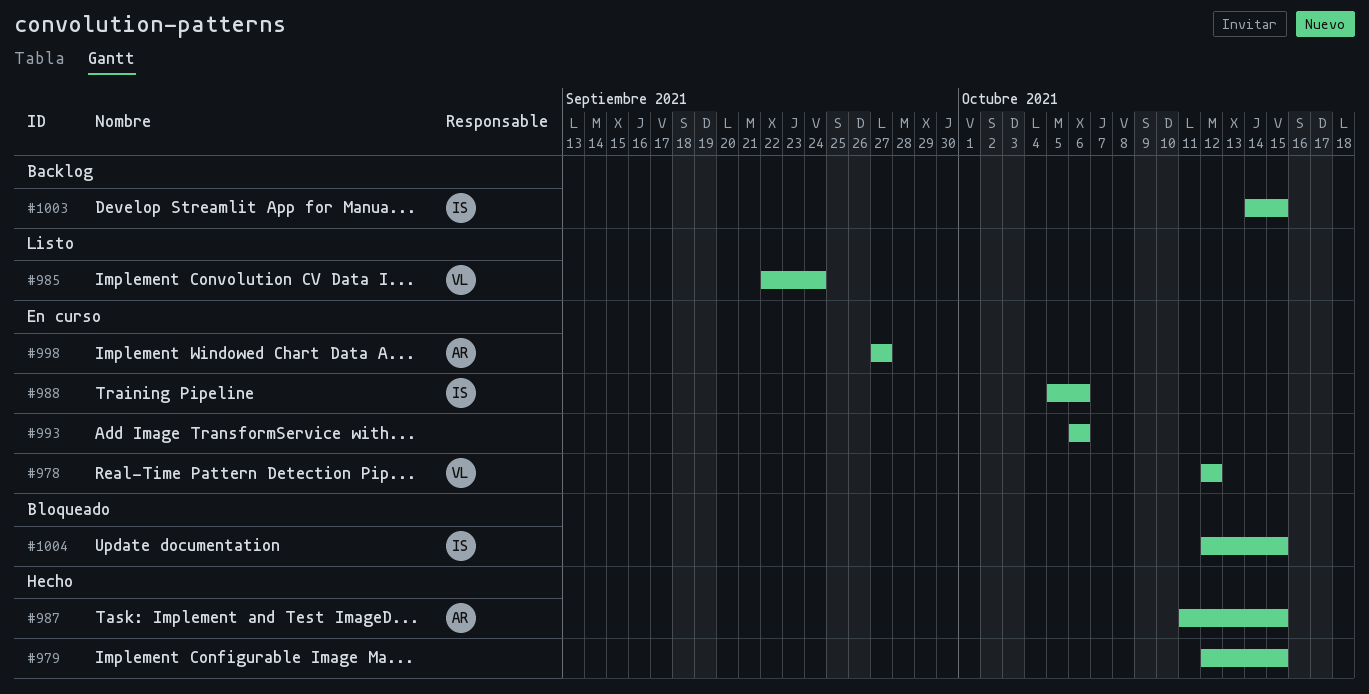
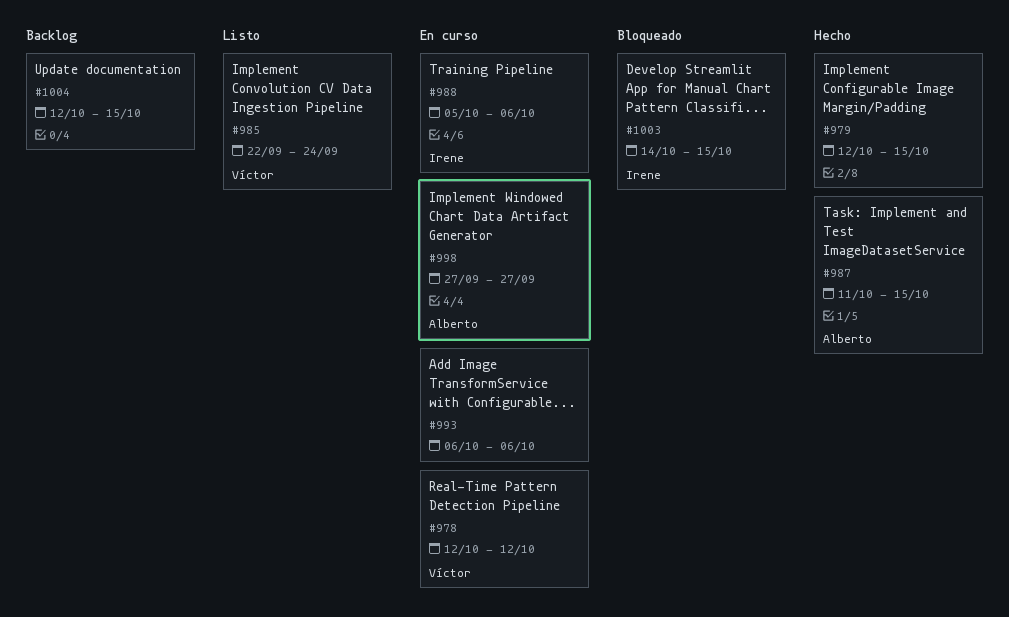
#1003, status: Backlog -> Bloqueado
#1004, status: Bloqueado -> Backlog
#1004, owner: Irene -> none

